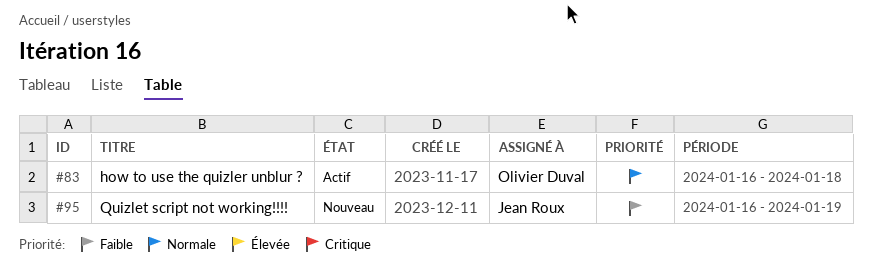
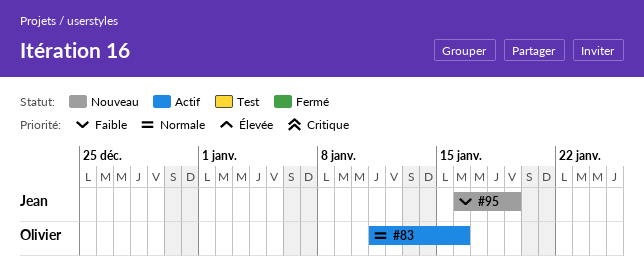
#83, start: Jan 16 -> Jan 11
#83, due: Jan 18 -> Jan 16

